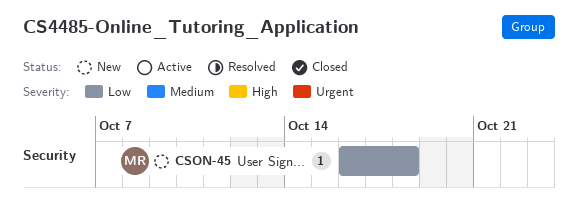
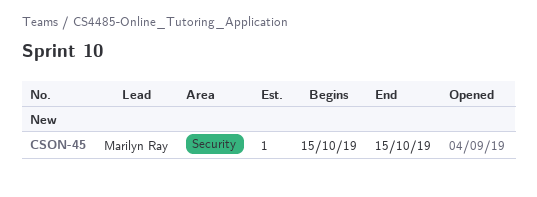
CSON-45, start: Oct 16 -> Oct 15
CSON-45, due: Oct 18 -> Oct 15

